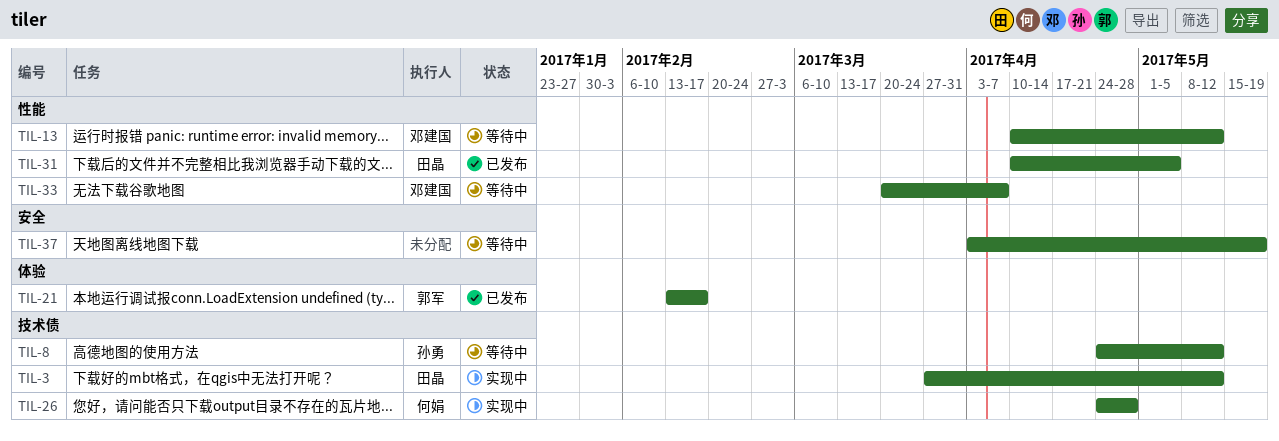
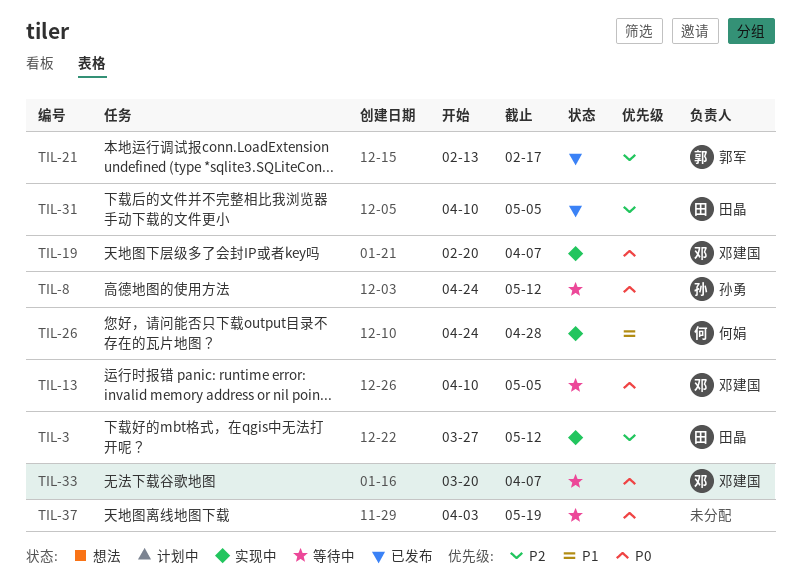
TIL-13, due: May 12 -> May 5
TIL-19: none -> present

